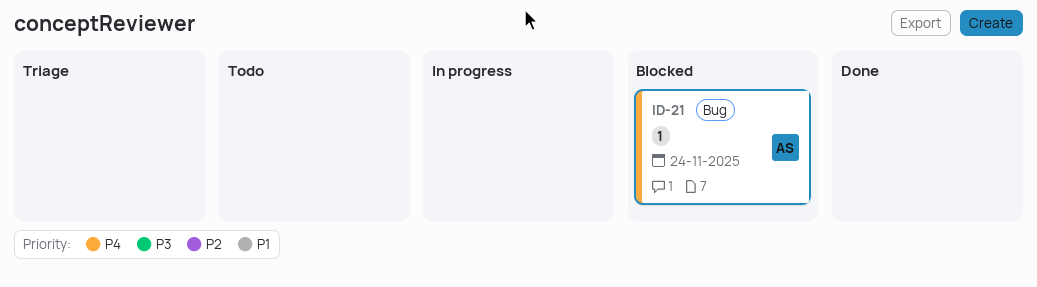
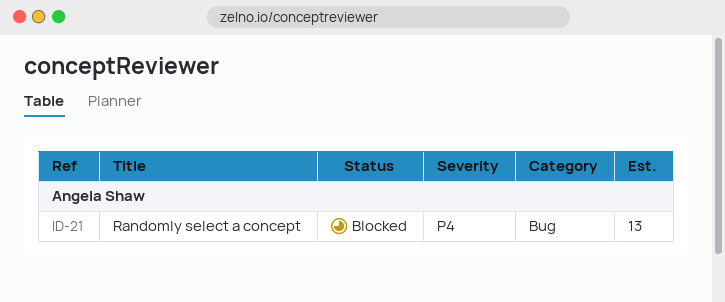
ID-21, estimate: 1 -> 13

